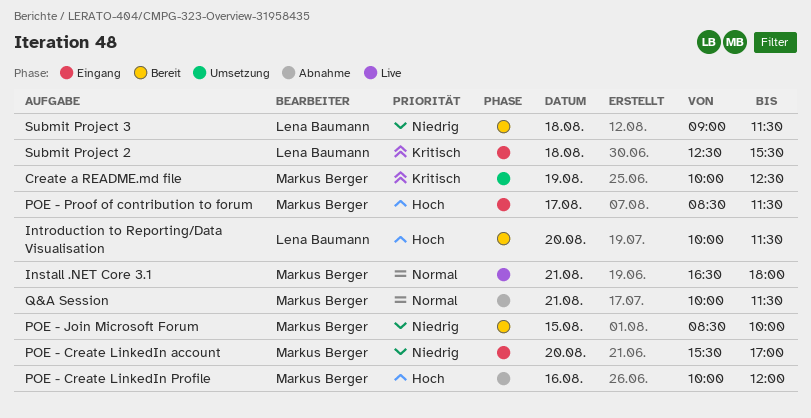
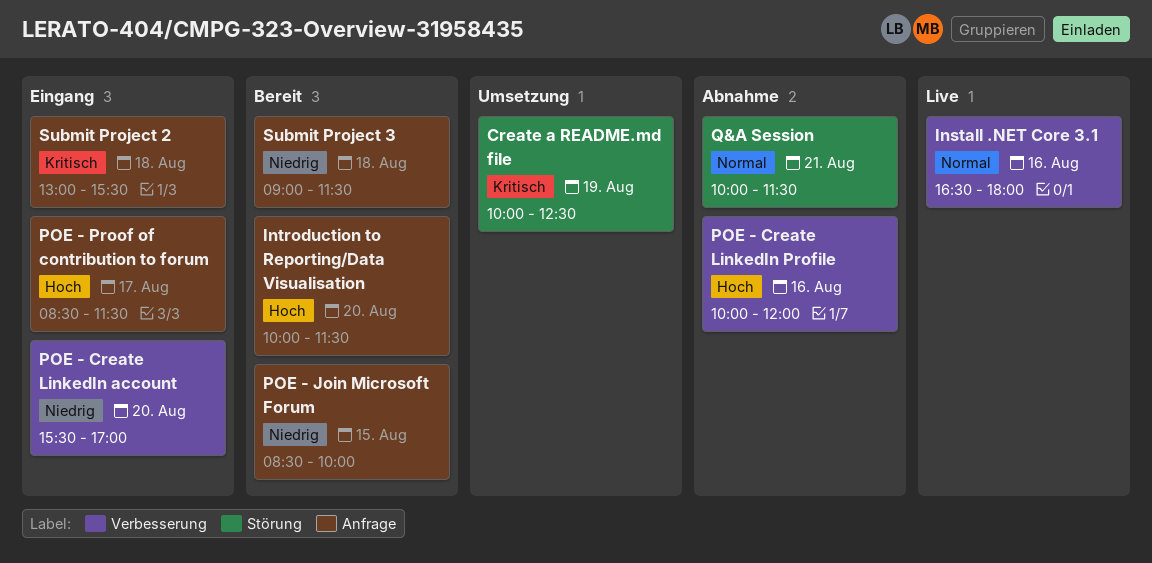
Install .NET Core 3.1, day: Aug 21 -> Aug 16
Submit Project 2, begins: 12:30 -> 13:00

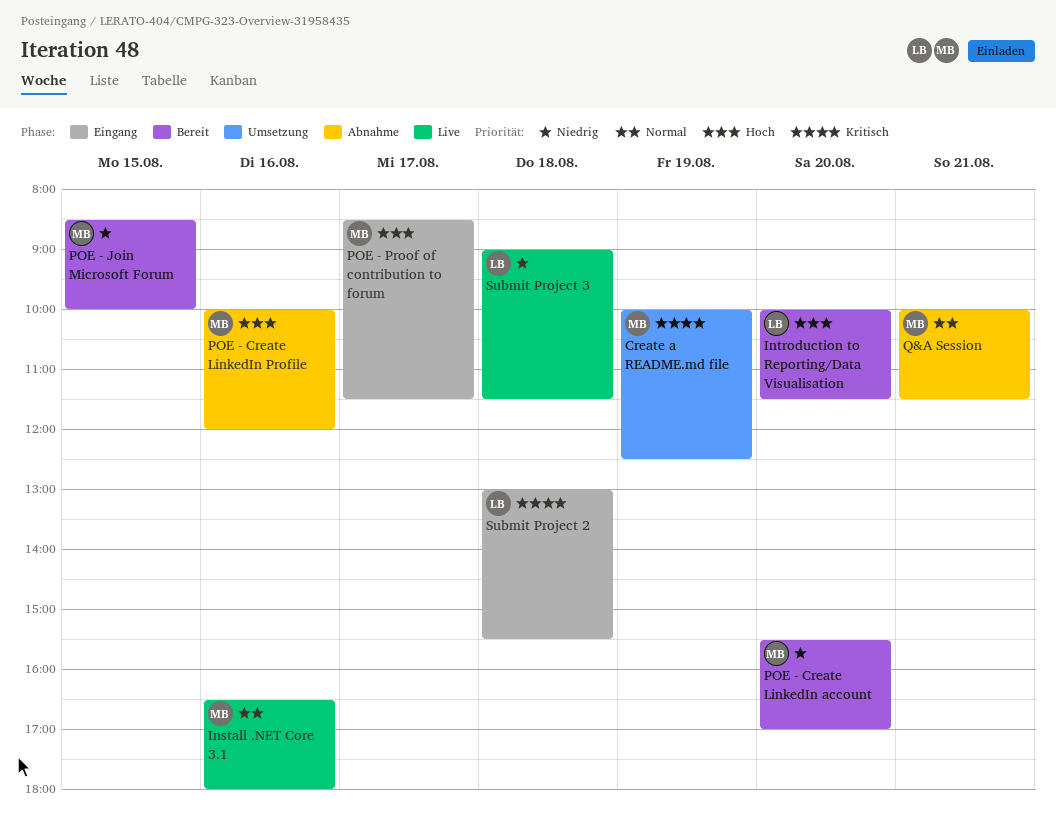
POE - Create LinkedIn account, status: Eingang -> Bereit
Submit Project 3, status: Bereit -> Live

